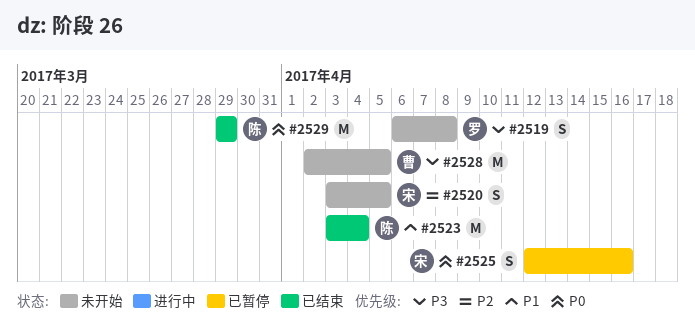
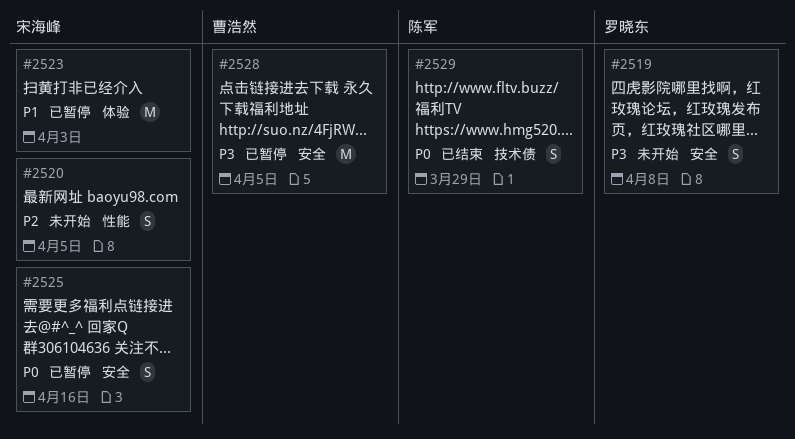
#2523, status: 已结束 -> 已暂停
#2523, owner: 陈军 -> 宋海峰
#2523, due: Apr 4 -> Apr 3
#2528, status: 未开始 -> 已暂停
#2529, estimate: M -> S

